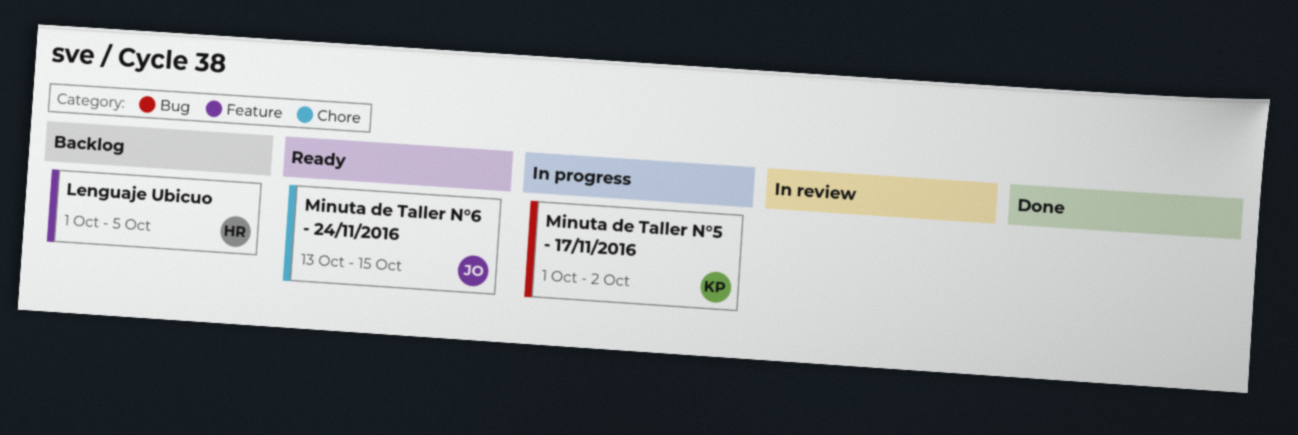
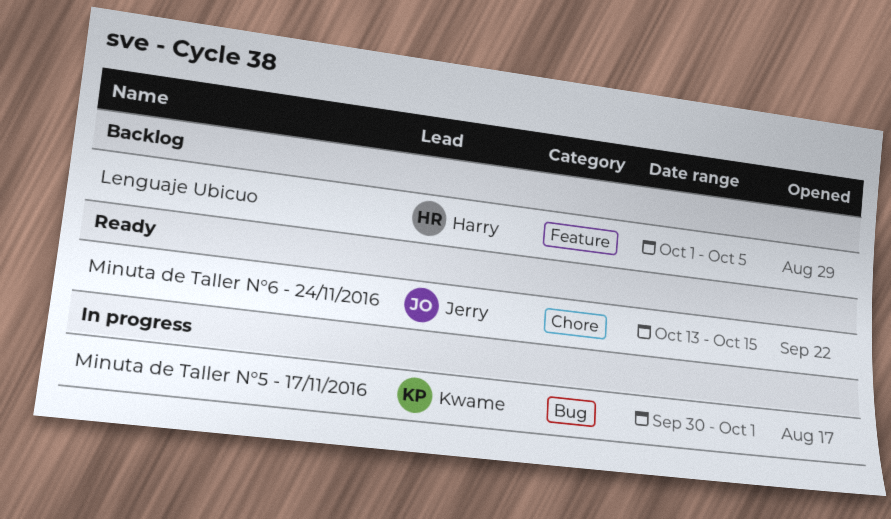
Minuta de Taller N°5 - 17/11/2016, start: Oct 1 -> Sep 30
Minuta de Taller N°5 - 17/11/2016, due: Oct 2 -> Oct 1

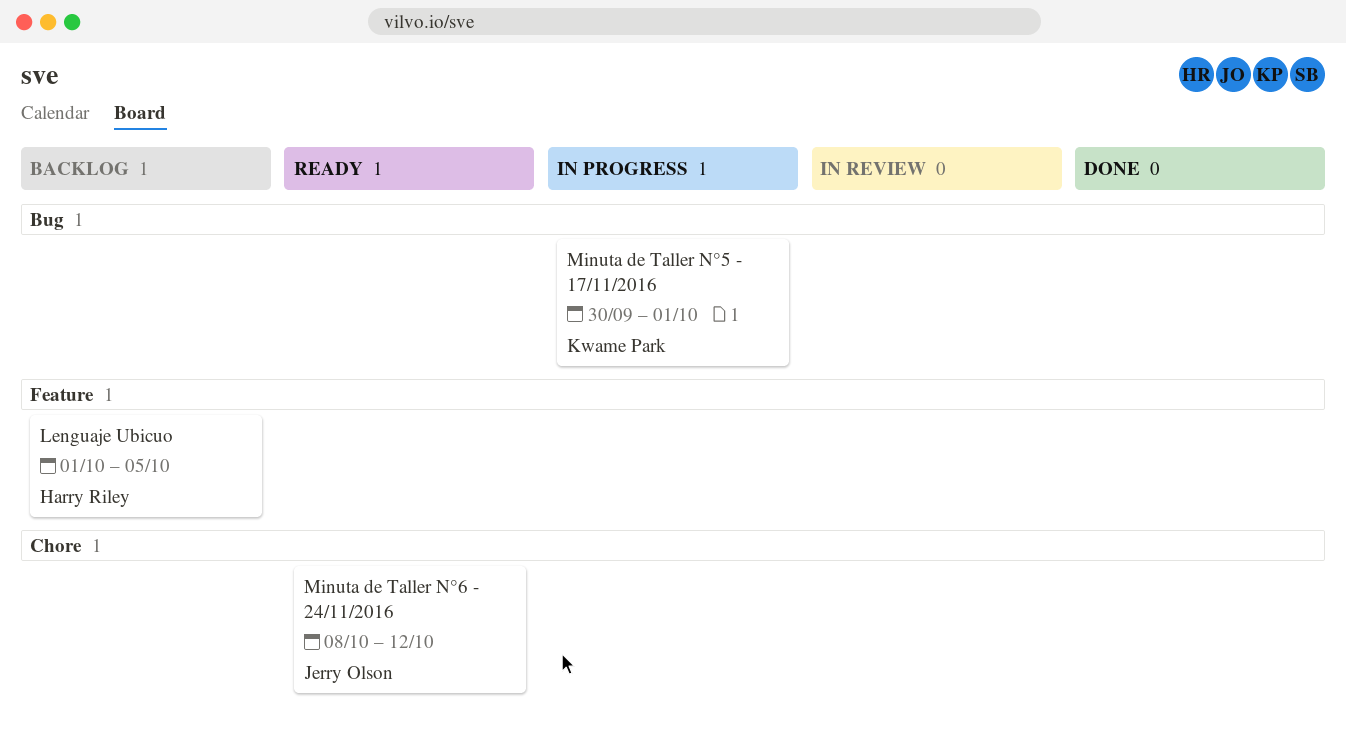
Minuta de Taller N°6 - 24/11/2016, start: Oct 13 -> Oct 8
Minuta de Taller N°6 - 24/11/2016, due: Oct 15 -> Oct 12

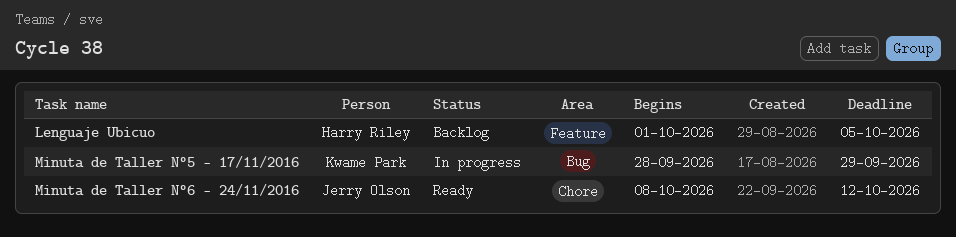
Minuta de Taller N°5 - 17/11/2016, start: Sep 30 -> Sep 28
Minuta de Taller N°5 - 17/11/2016, due: Oct 1 -> Sep 29

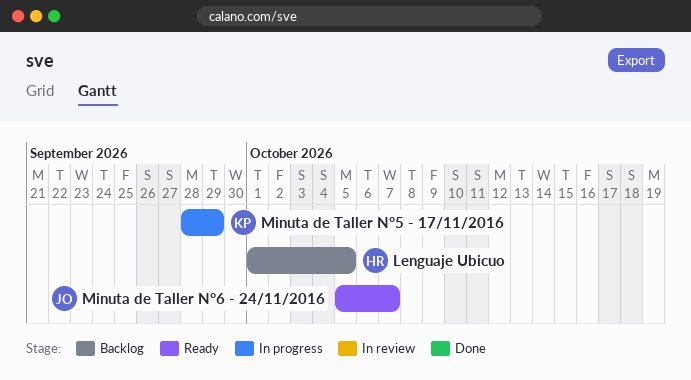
Minuta de Taller N°6 - 24/11/2016, start: Oct 8 -> Oct 5
Minuta de Taller N°6 - 24/11/2016, due: Oct 12 -> Oct 7

